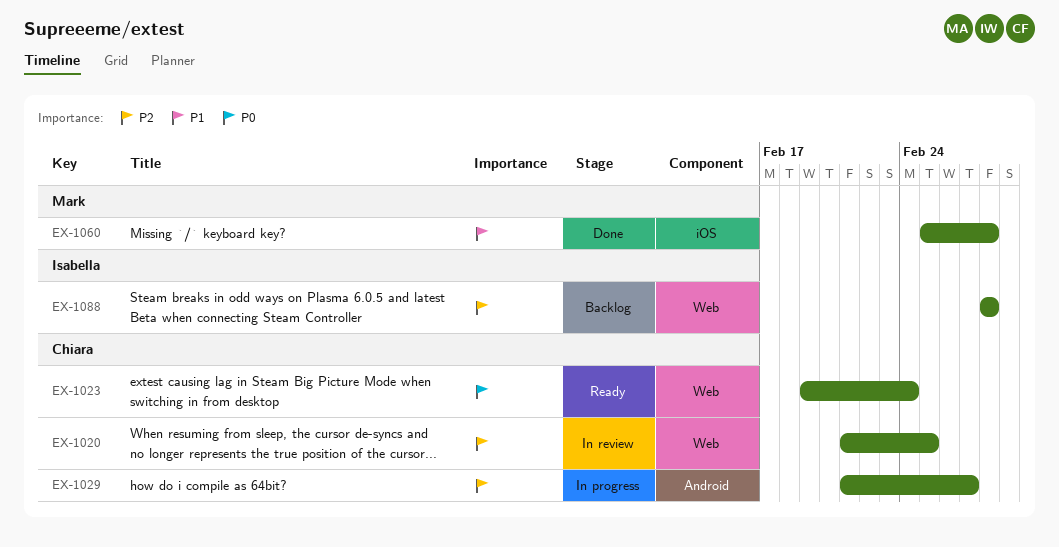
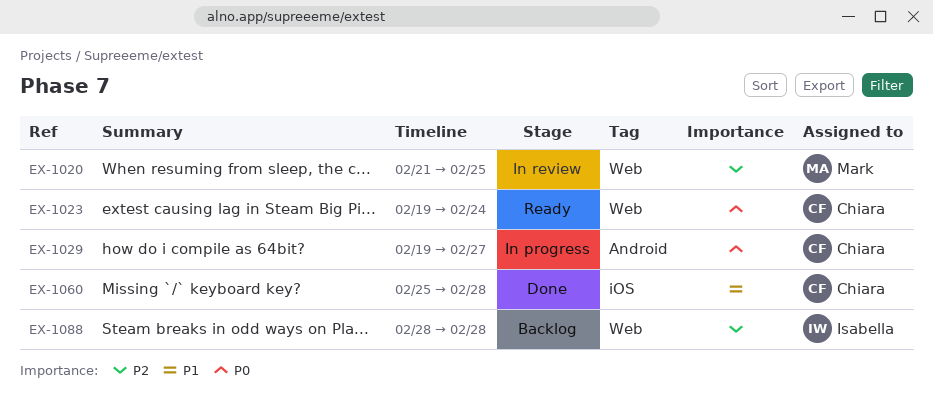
EX-1020, owner: Chiara -> Mark
EX-1029, priority: P2 -> P0
EX-1029, start: Feb 21 -> Feb 19
EX-1060, owner: Mark -> Chiara

